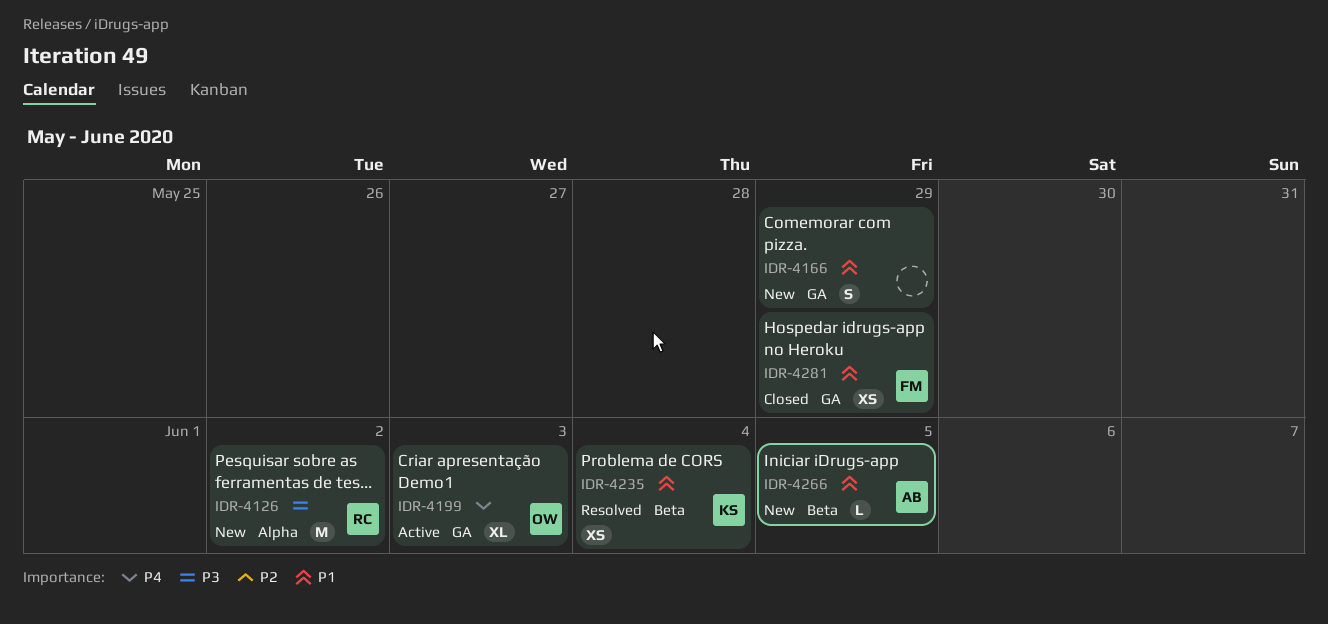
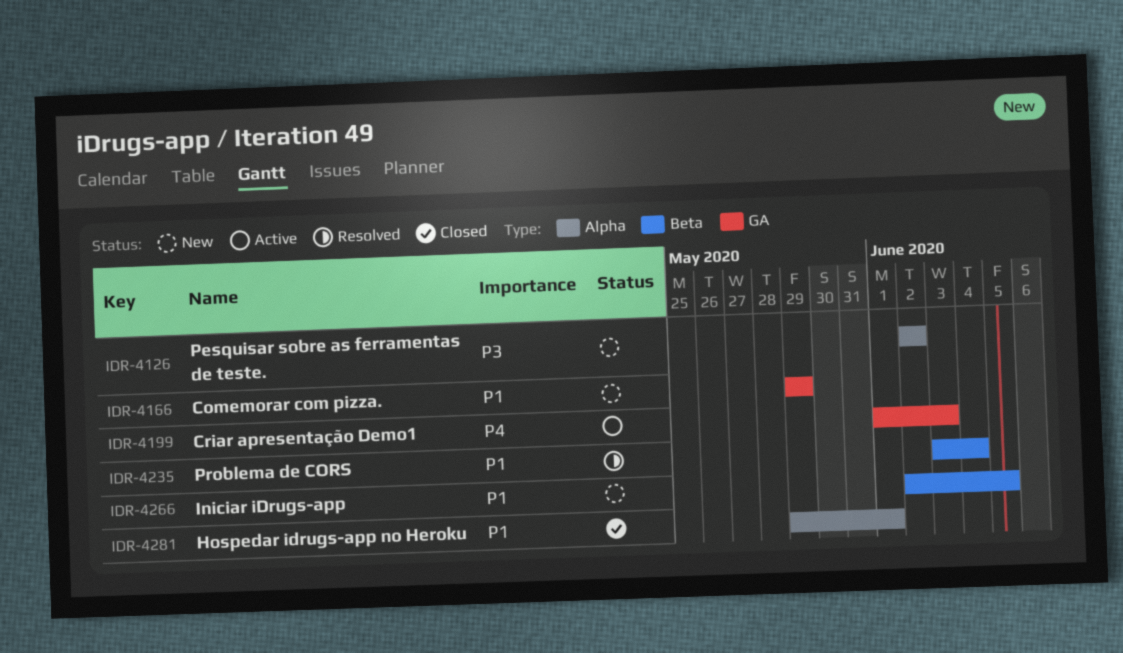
IDR-4281, label: GA -> Alpha
IDR-4281, due: May 29 -> Jun 1

